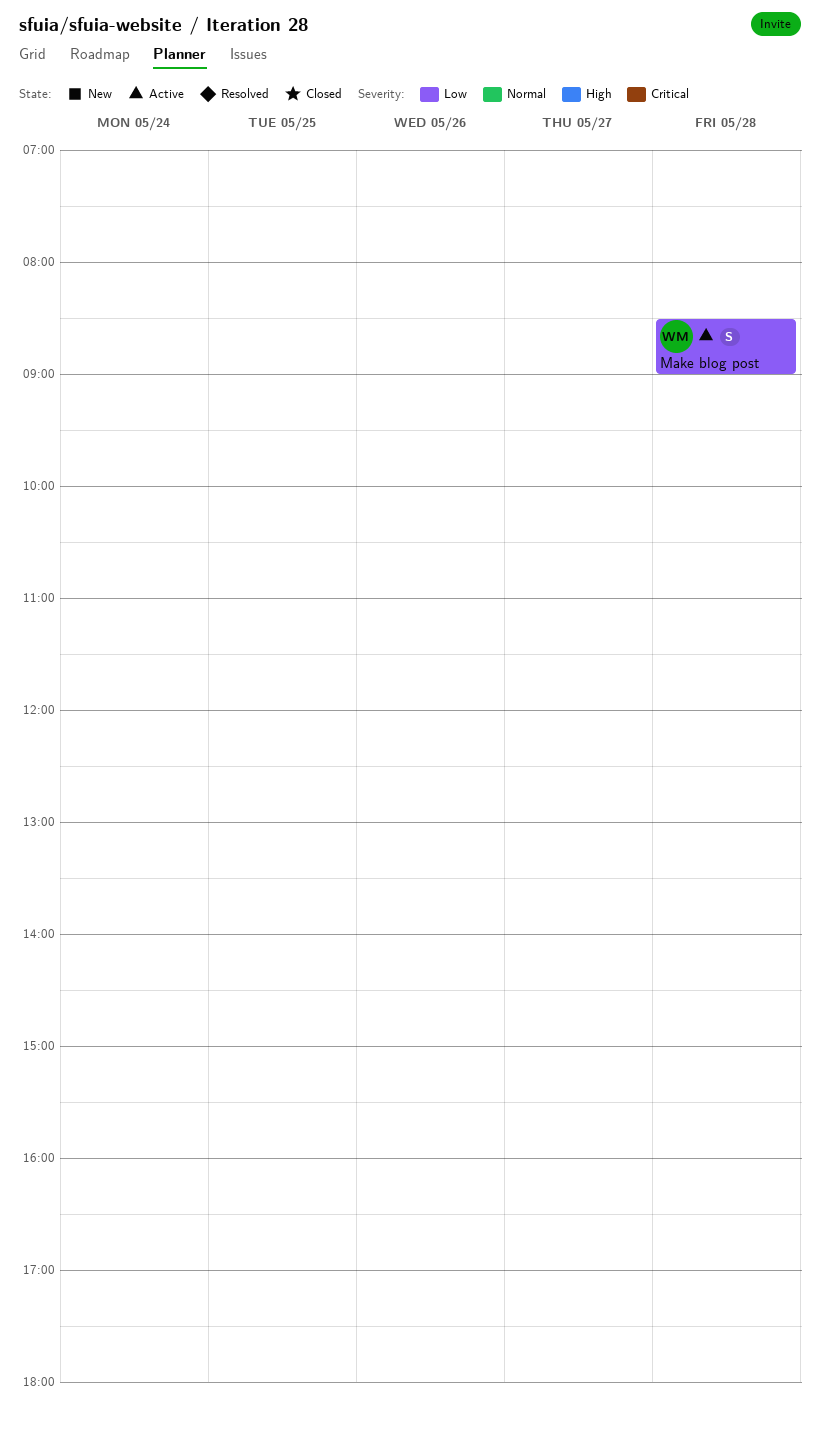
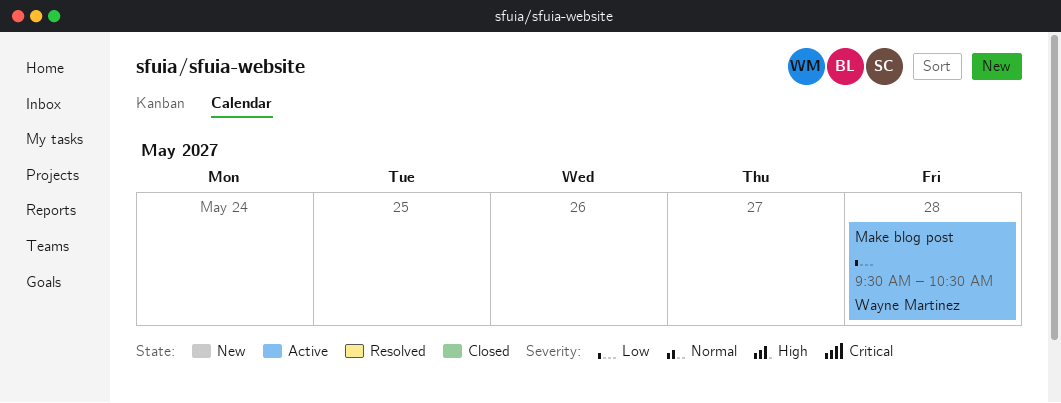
Make blog post, begins: 08:30 -> 09:30
Make blog post, ends: 09:00 -> 10:30

